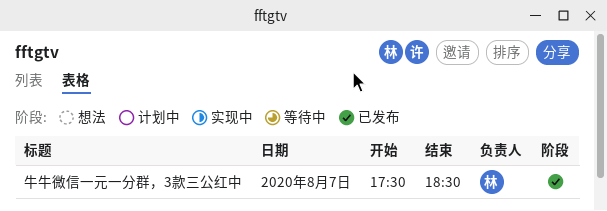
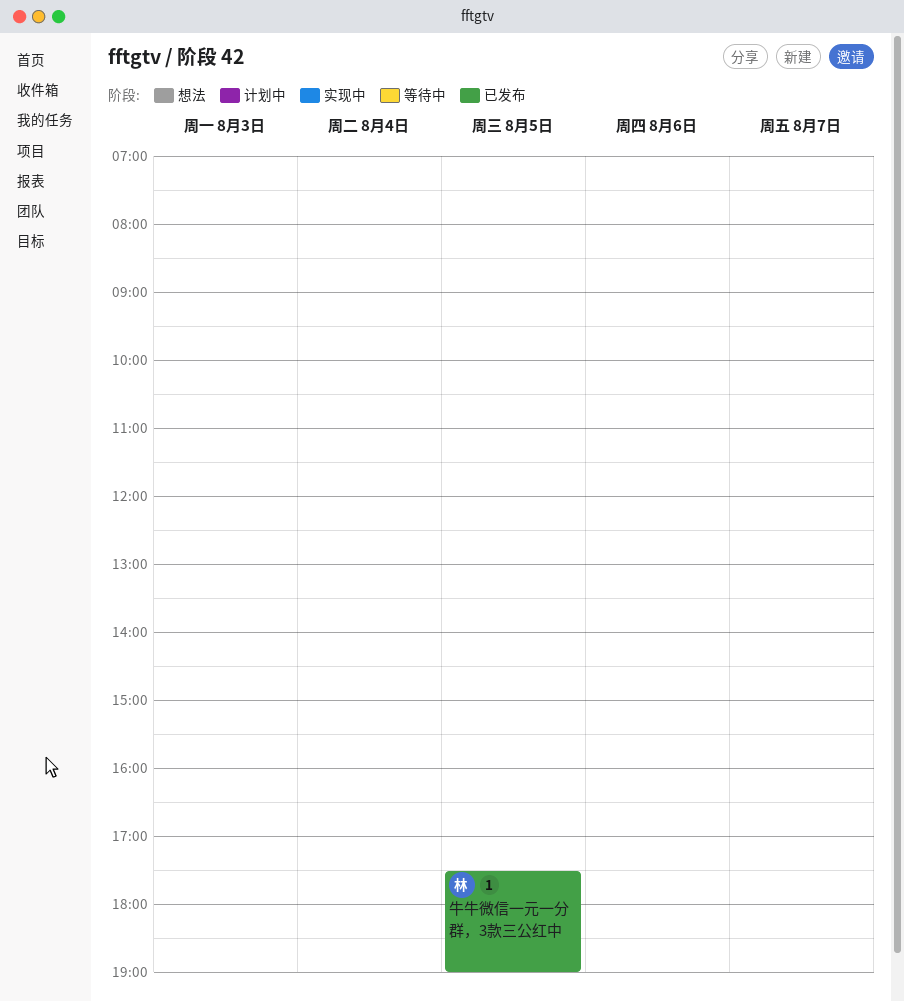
牛牛微信一元一分群，3款三公红中, day: Aug 7 -> Aug 5
牛牛微信一元一分群，3款三公红中, ends: 18:30 -> 19:00

